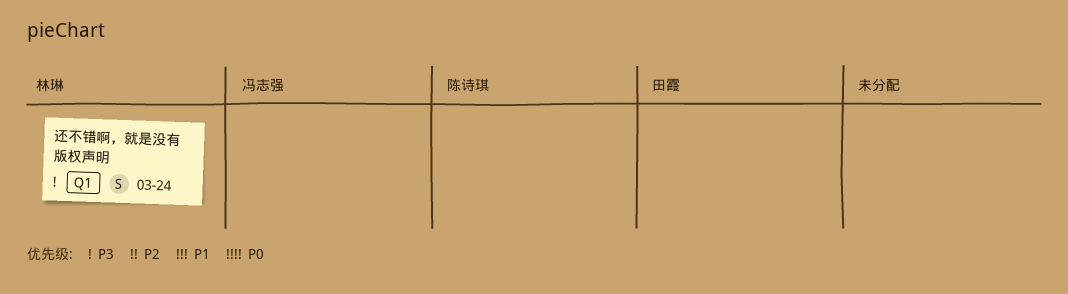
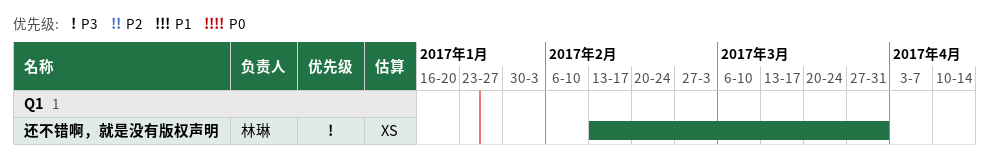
还不错啊，就是没有版权声明, estimate: S -> XS
还不错啊，就是没有版权声明, due: Mar 24 -> Mar 31

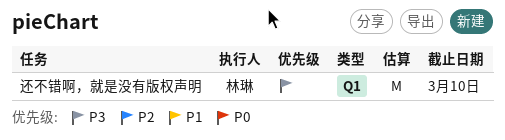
还不错啊，就是没有版权声明, estimate: XS -> M
还不错啊，就是没有版权声明, due: Mar 31 -> Mar 10

